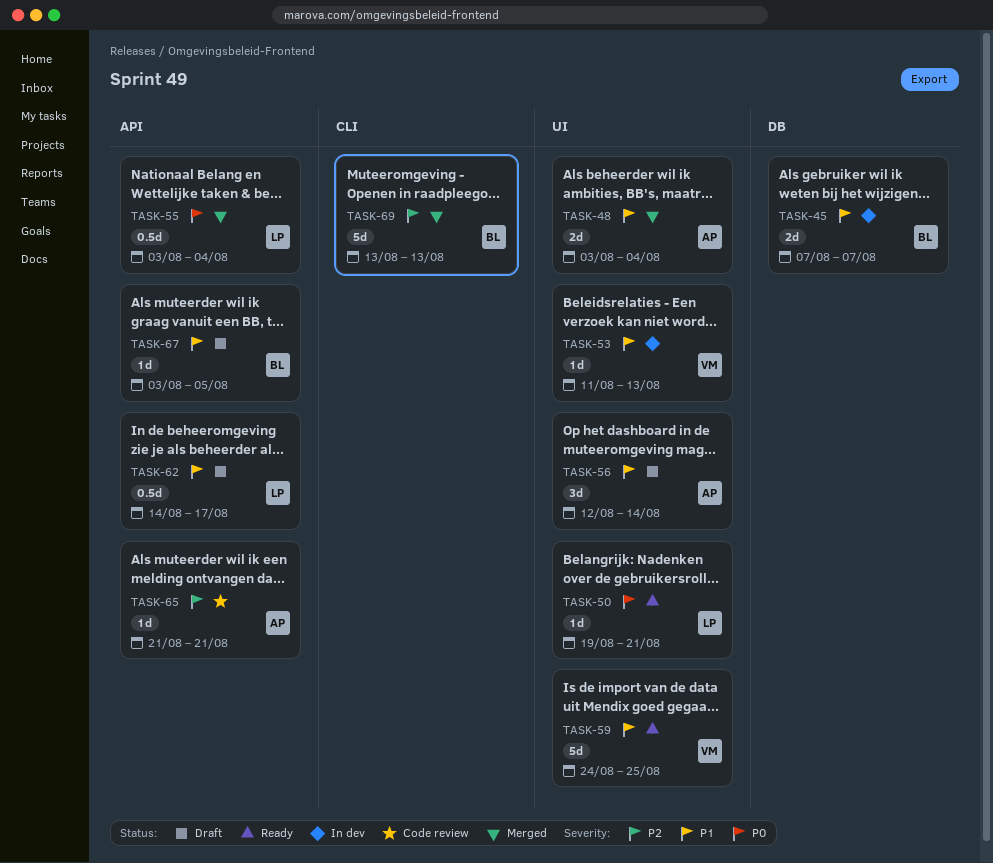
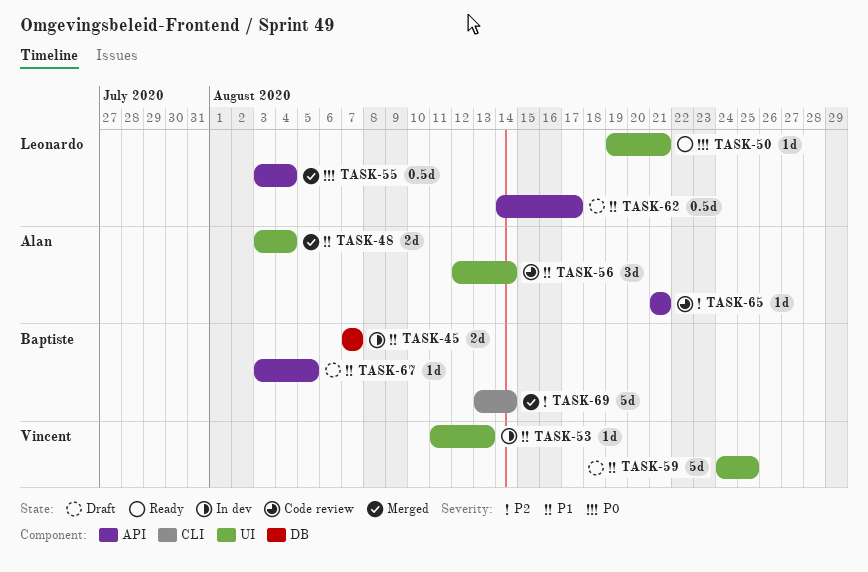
TASK-56, status: Draft -> Code review
TASK-59, status: Ready -> Draft
TASK-69, due: Aug 13 -> Aug 14

